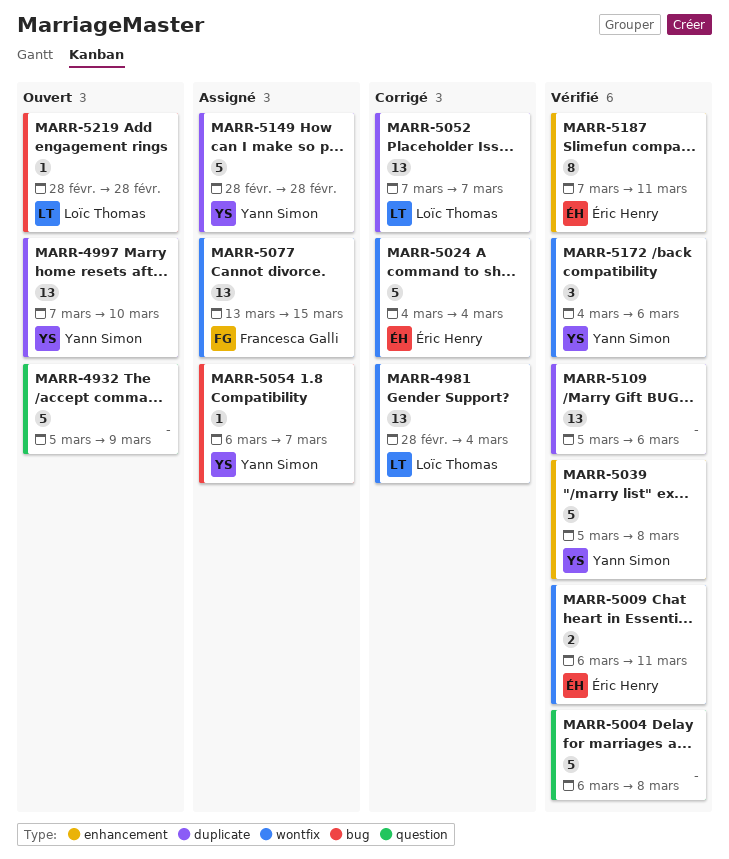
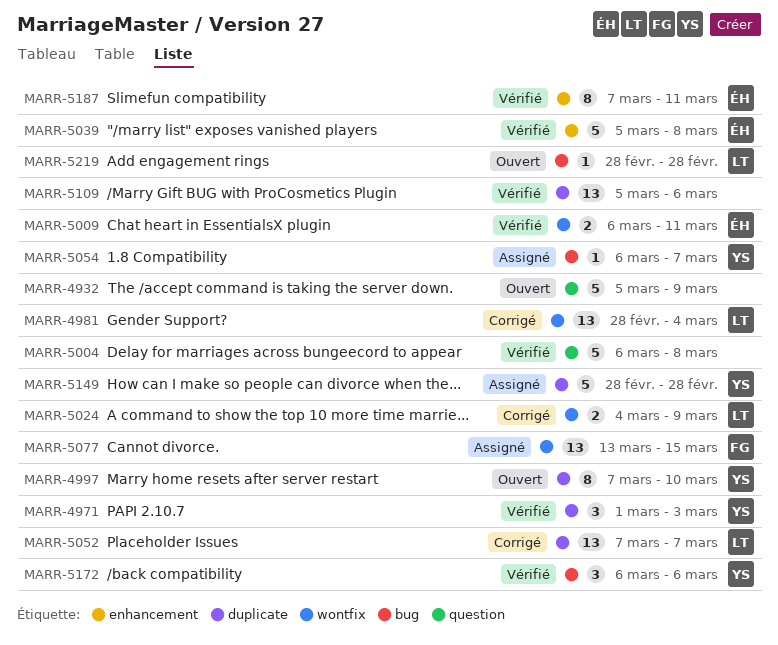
MARR-4971: none -> present
MARR-4997, estimate: 13 -> 8
MARR-5024, owner: Éric Henry -> Loïc Thomas
MARR-5024, estimate: 5 -> 2
MARR-5024, due: Mar 4 -> Mar 9
MARR-5039, owner: Yann Simon -> Éric Henry
MARR-5172, label: wontfix -> bug
MARR-5172, start: Mar 4 -> Mar 6

